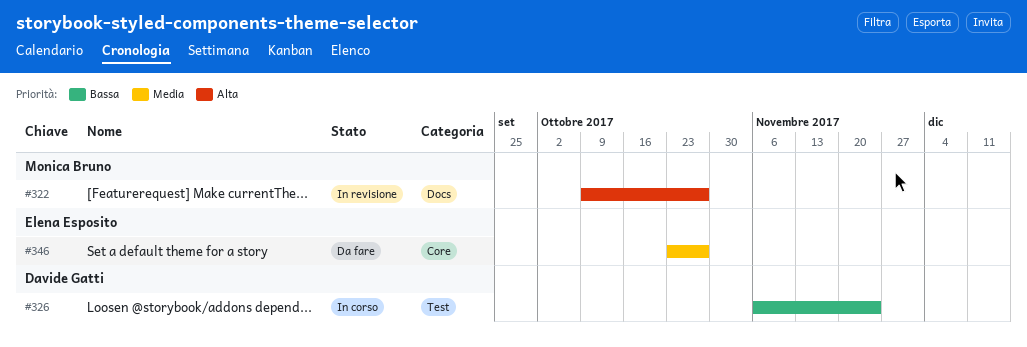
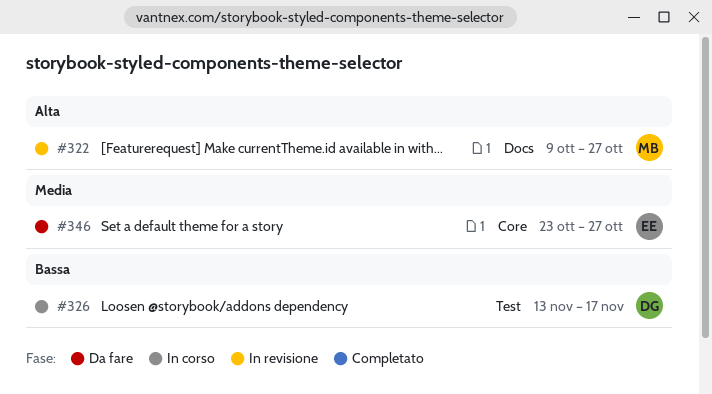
#326, start: Nov 6 -> Nov 13
#326, due: Nov 24 -> Nov 17

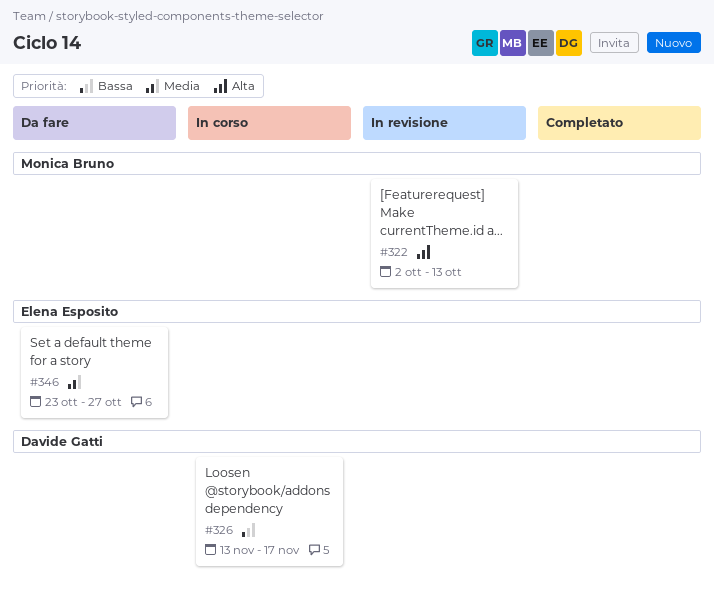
#322, start: Oct 9 -> Oct 2
#322, due: Oct 27 -> Oct 13

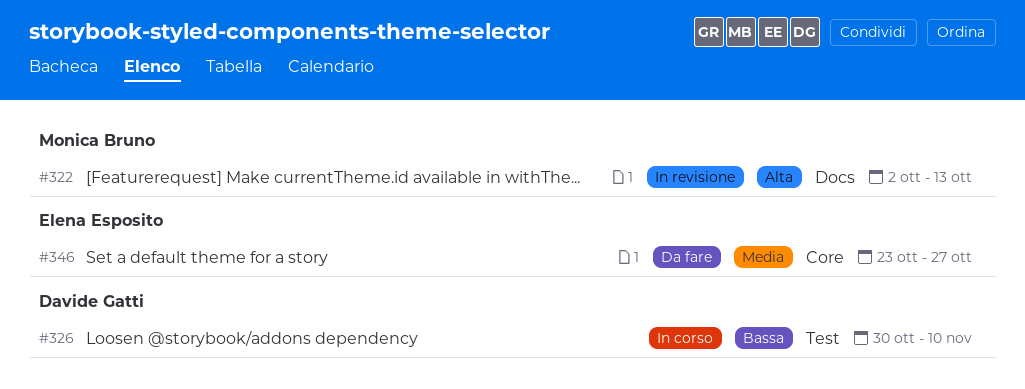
#326, start: Nov 13 -> Oct 30
#326, due: Nov 17 -> Nov 10

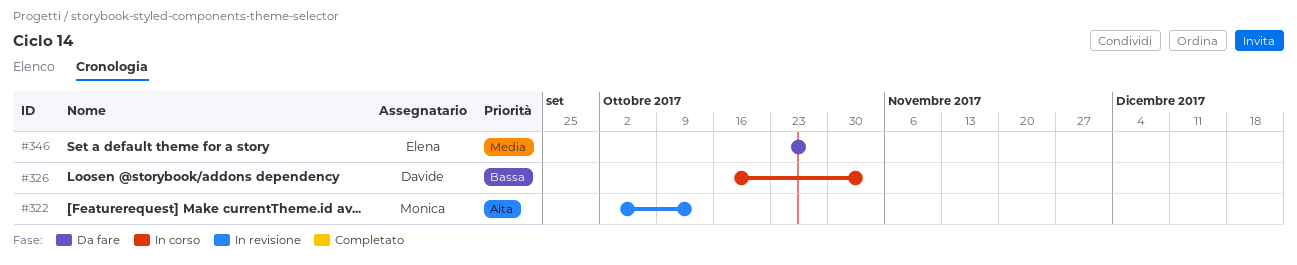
#326, start: Oct 30 -> Oct 16
#326, due: Nov 10 -> Nov 3

